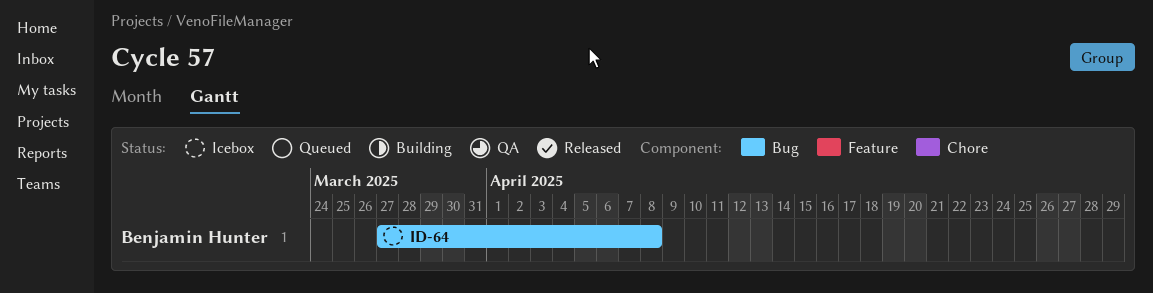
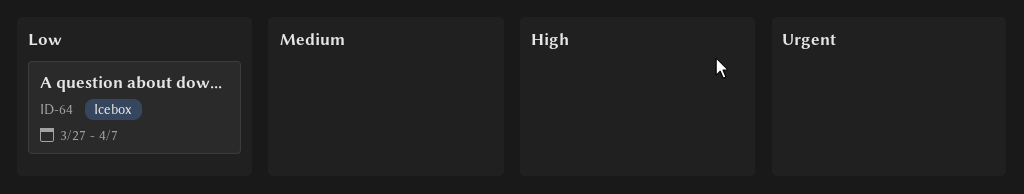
ID-64, due: Apr 8 -> Apr 7

